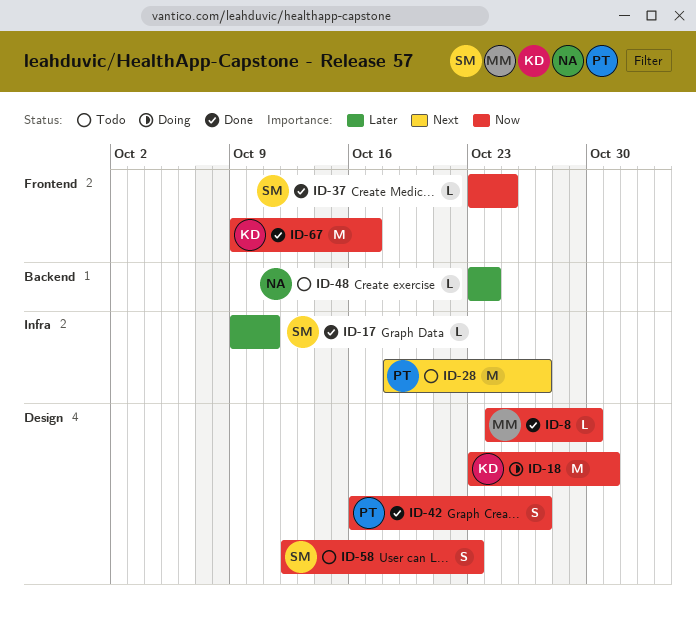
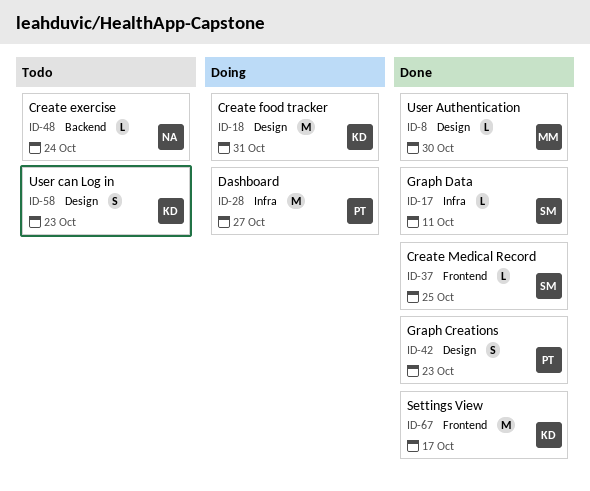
ID-28, status: Todo -> Doing
ID-42, due: Oct 27 -> Oct 23
ID-58, owner: SM -> KD

